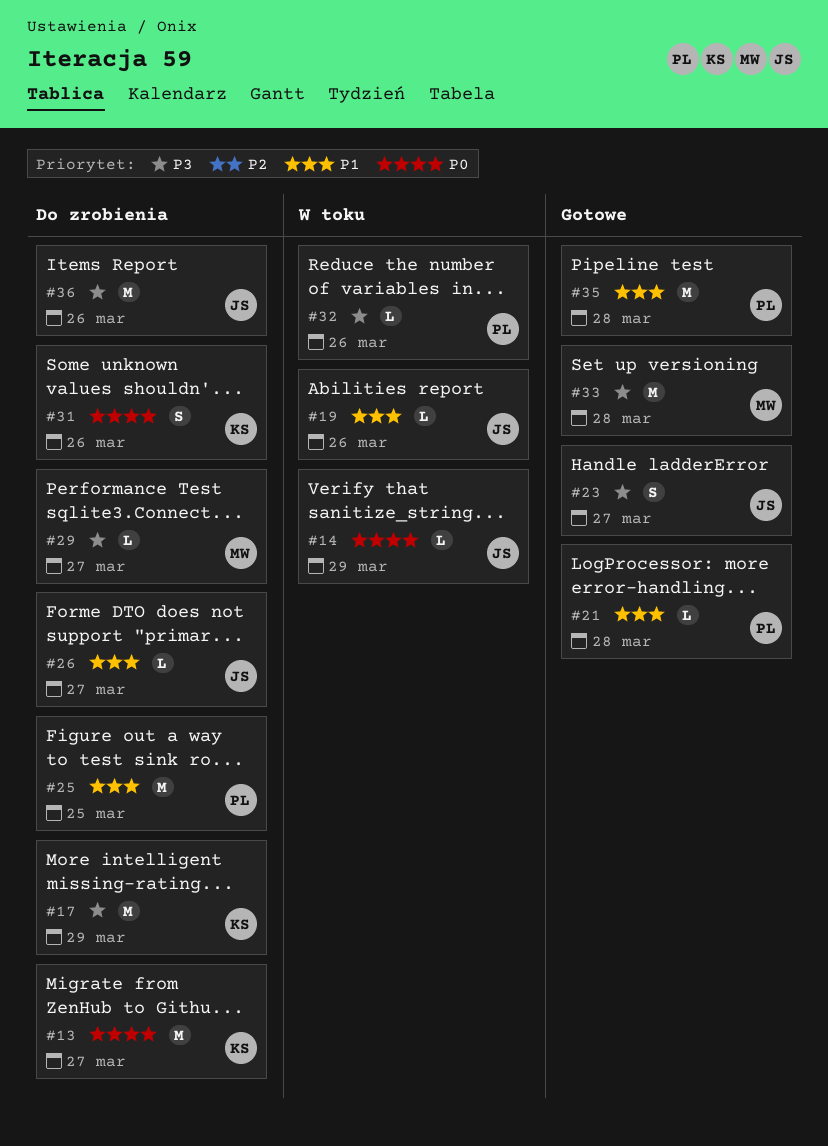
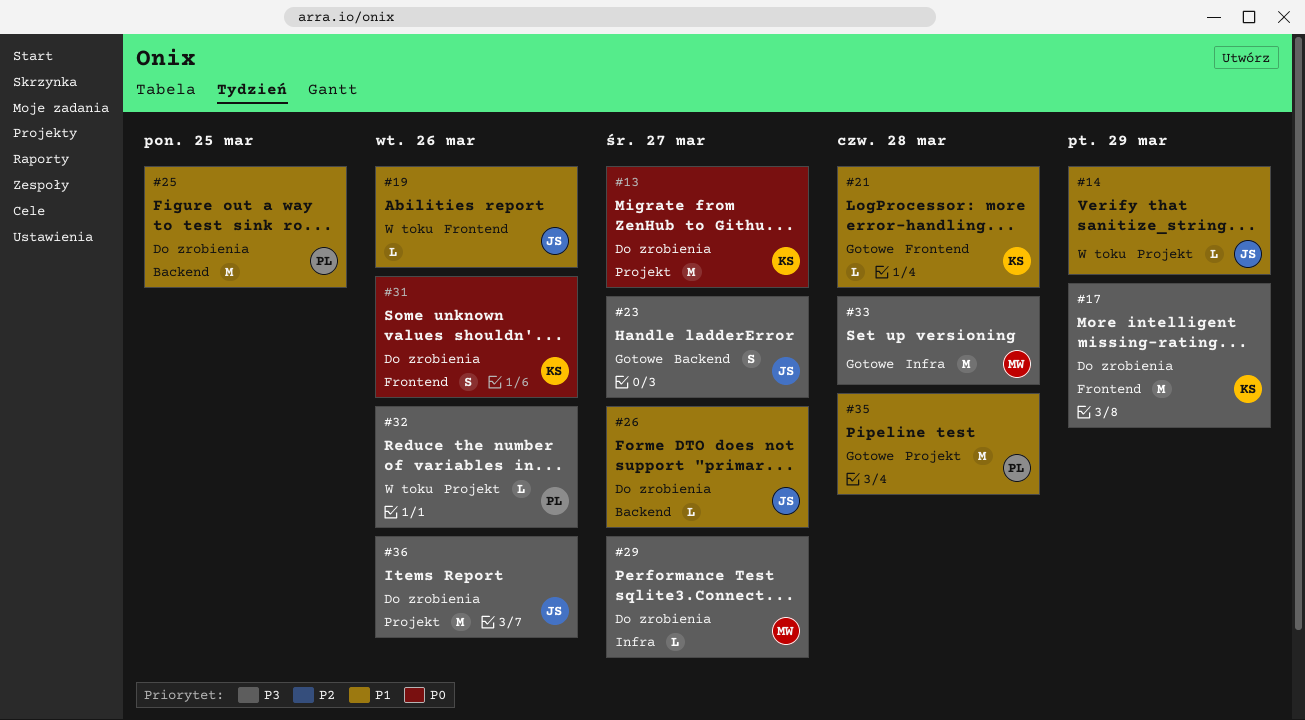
#14, priority: P0 -> P1
#21, owner: PL -> KS

